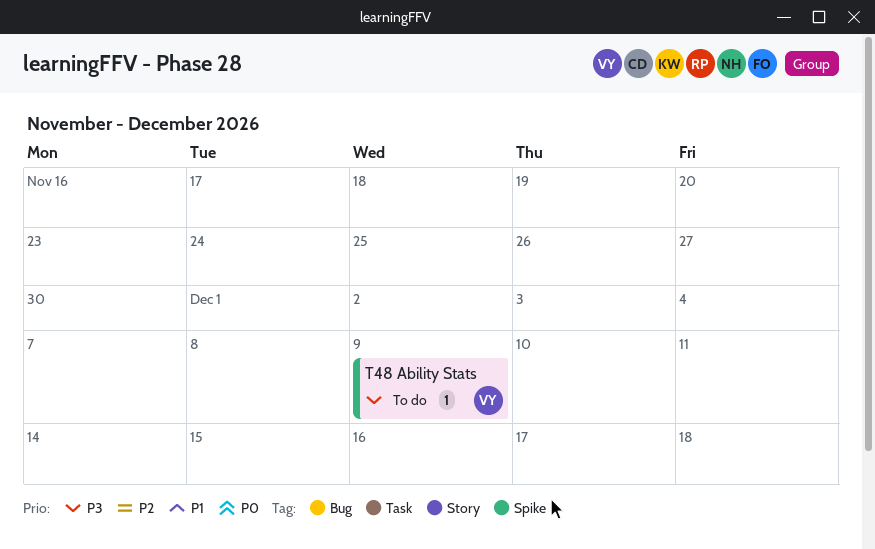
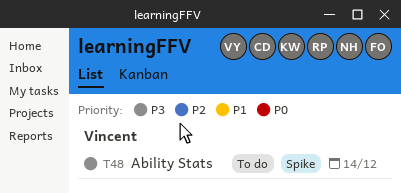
T48, due: Dec 9 -> Dec 14

